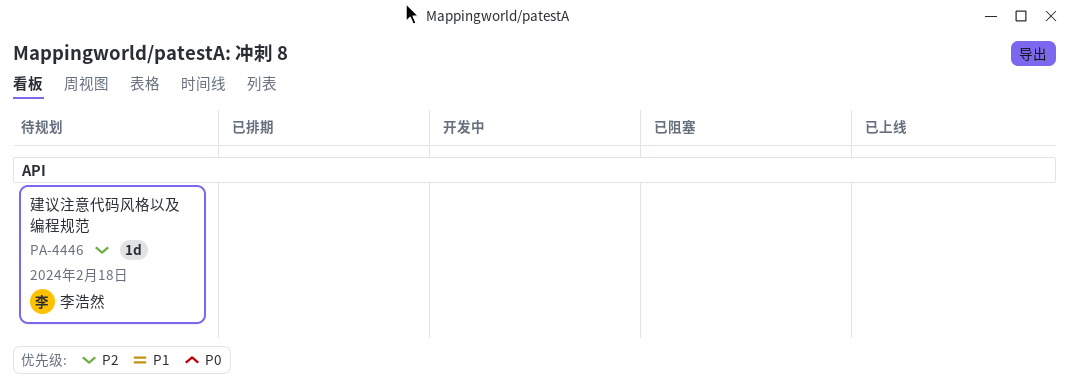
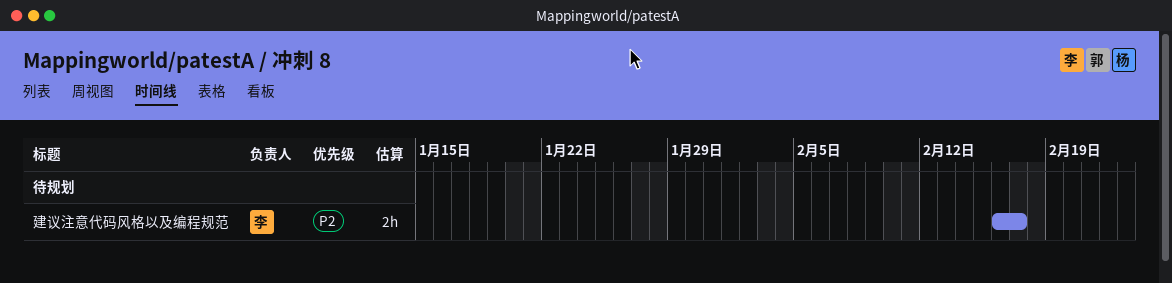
建议注意代码风格以及编程规范, estimate: 1d -> 2h
建议注意代码风格以及编程规范, due: Feb 18 -> Feb 17

